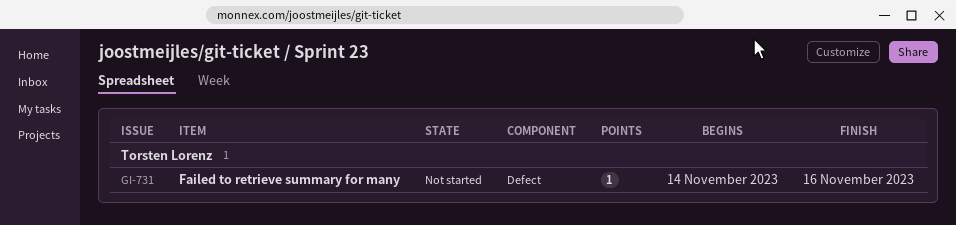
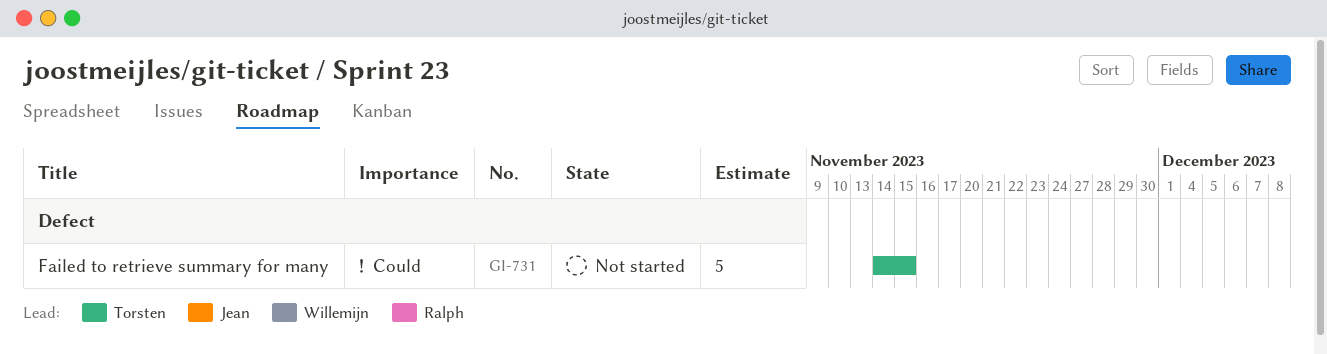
GI-731, estimate: 1 -> 5
GI-731, due: Nov 16 -> Nov 15

